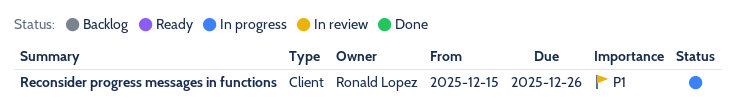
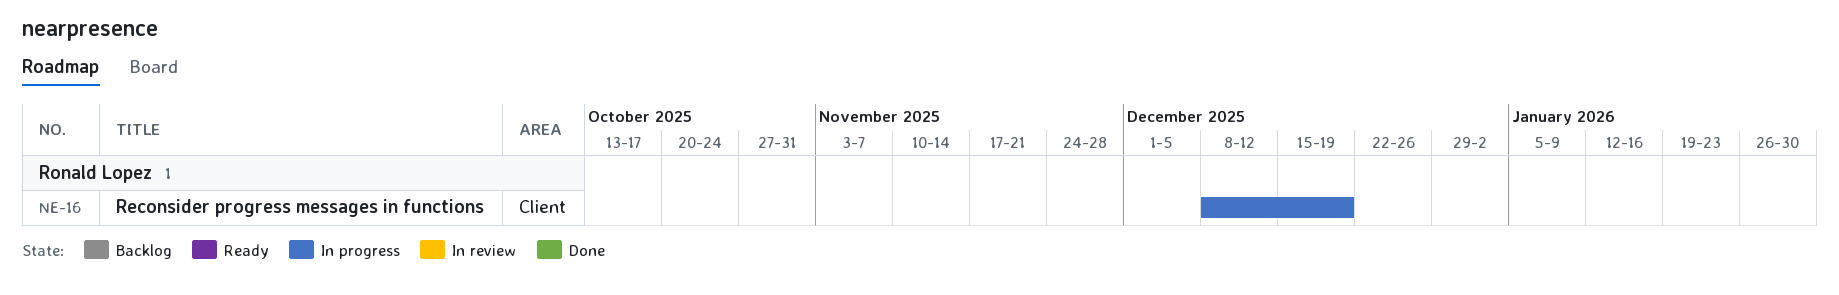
Reconsider progress messages in functions, start: Dec 15 -> Dec 8
Reconsider progress messages in functions, due: Dec 26 -> Dec 19

